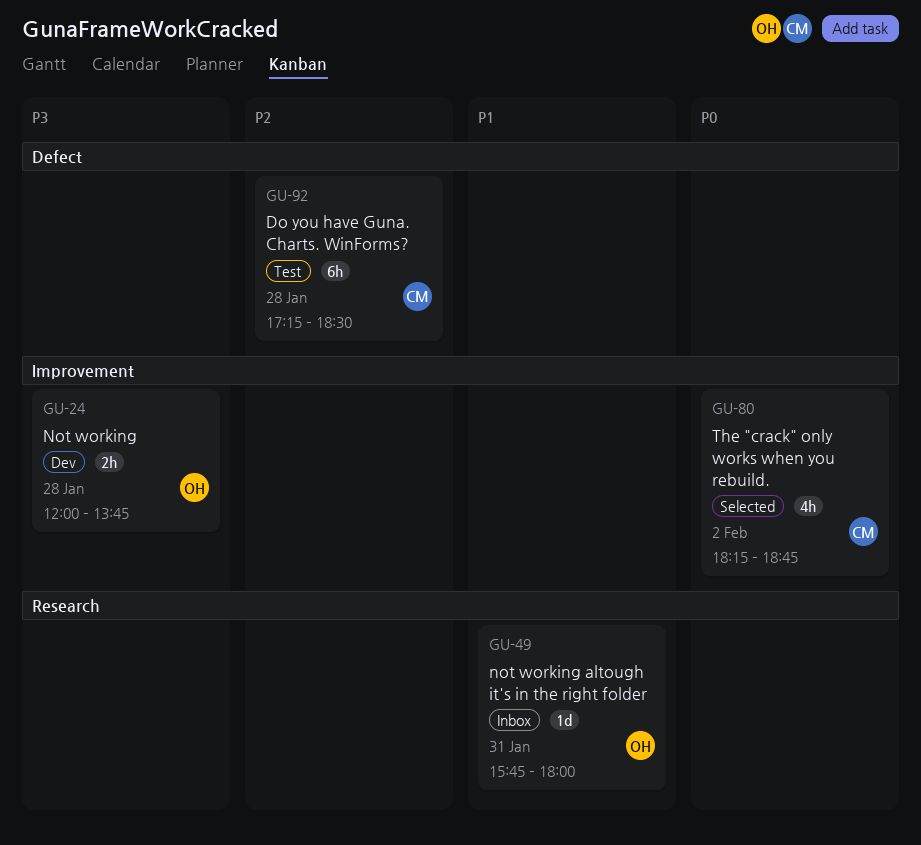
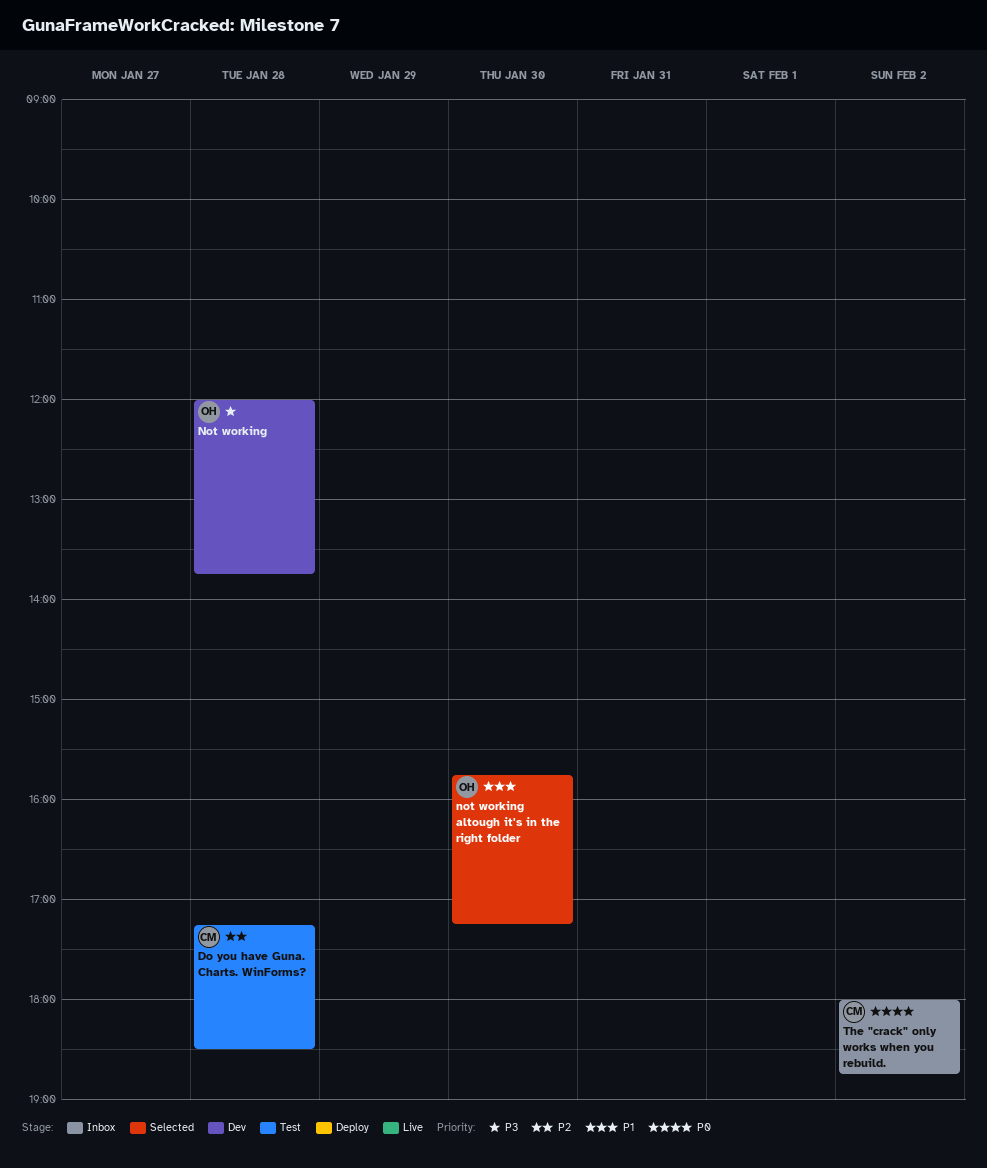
not working altough it's in the right folder, status: Inbox -> Selected
not working altough it's in the right folder, day: Jan 31 -> Jan 30
not working altough it's in the right folder, ends: 18:00 -> 17:15
The "crack" only works when you rebuild., status: Selected -> Inbox
The "crack" only works when you rebuild., begins: 18:15 -> 18:00

